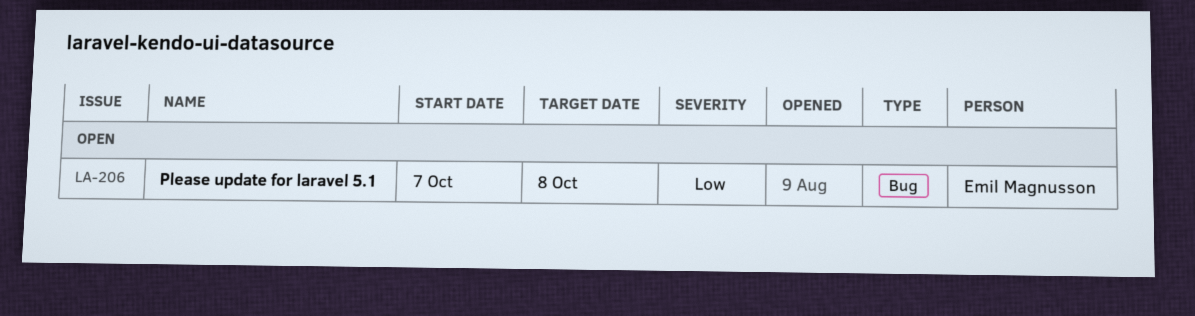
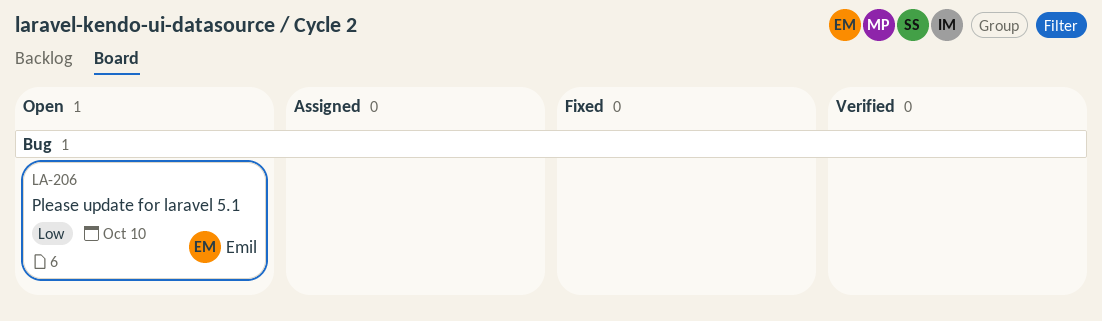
LA-206, due: Oct 8 -> Oct 10

